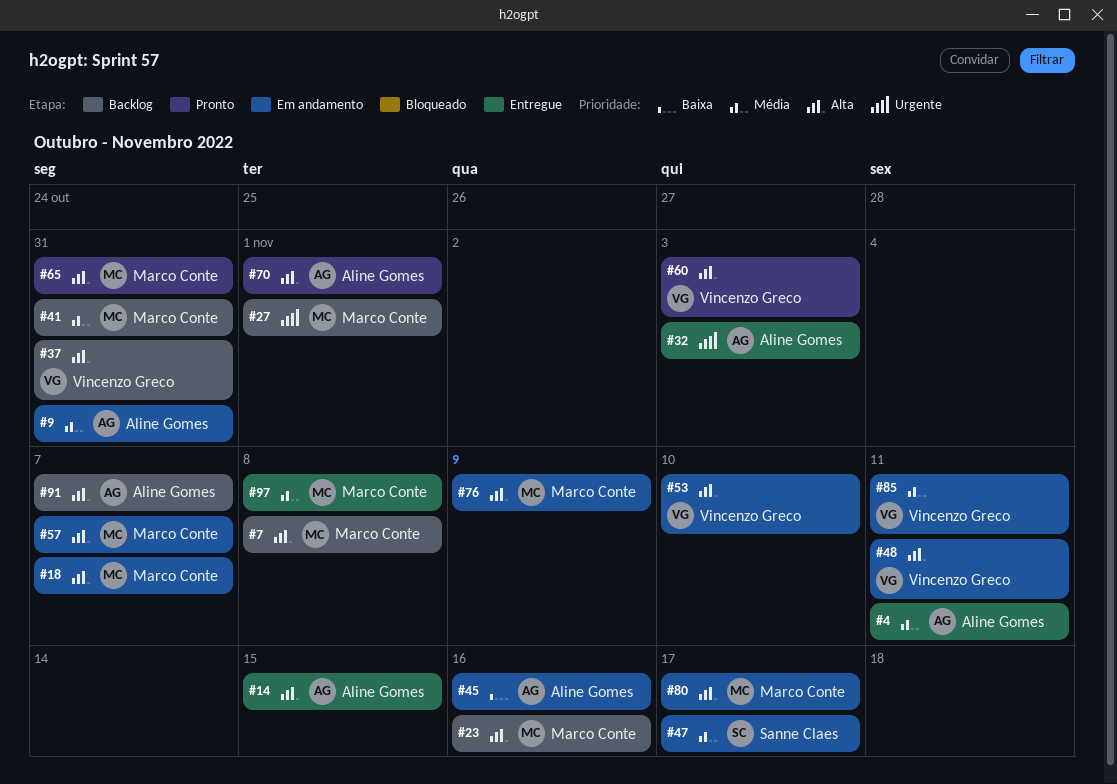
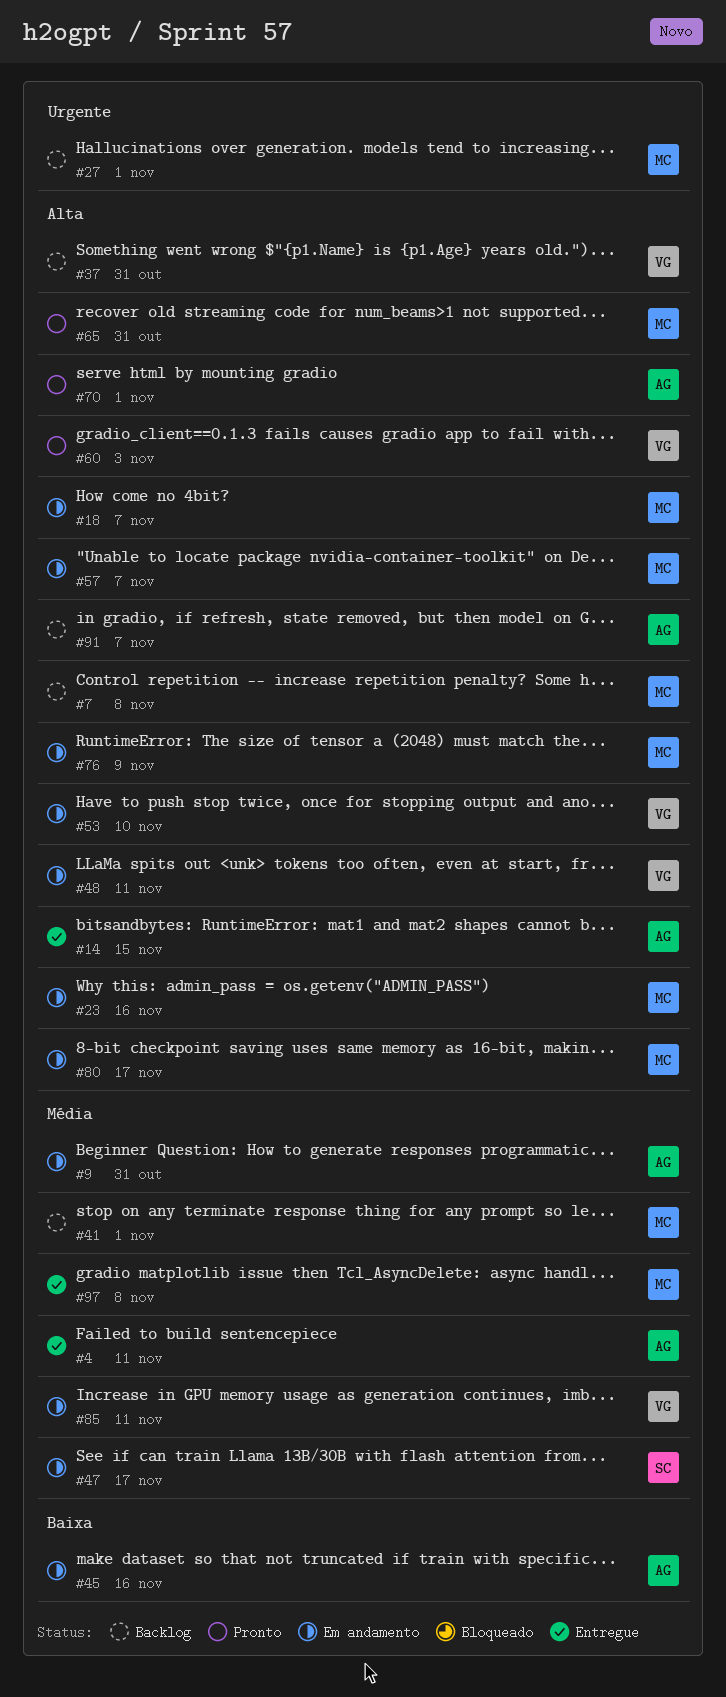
#23, status: Backlog -> Em andamento
#32: present -> none
#41, due: Oct 31 -> Nov 1

